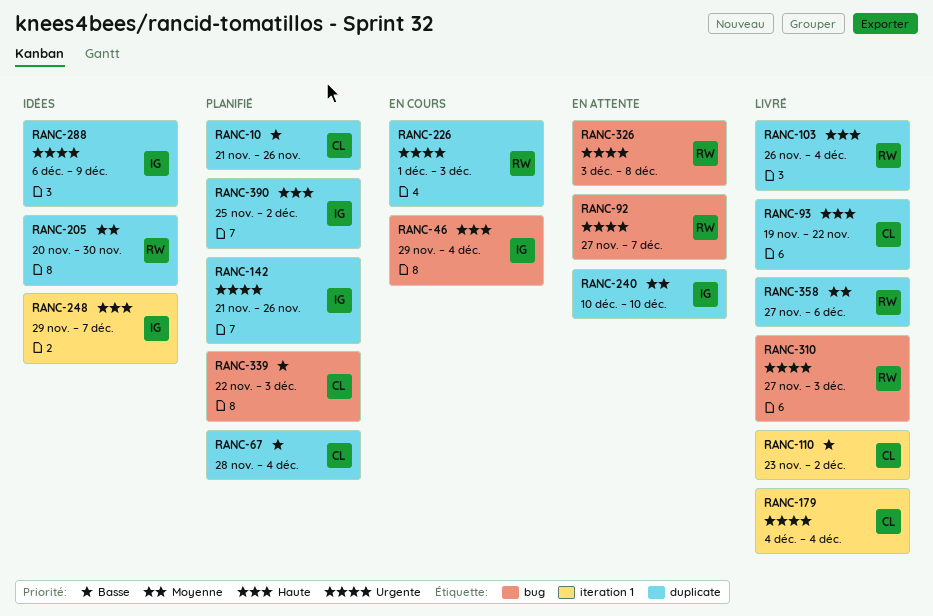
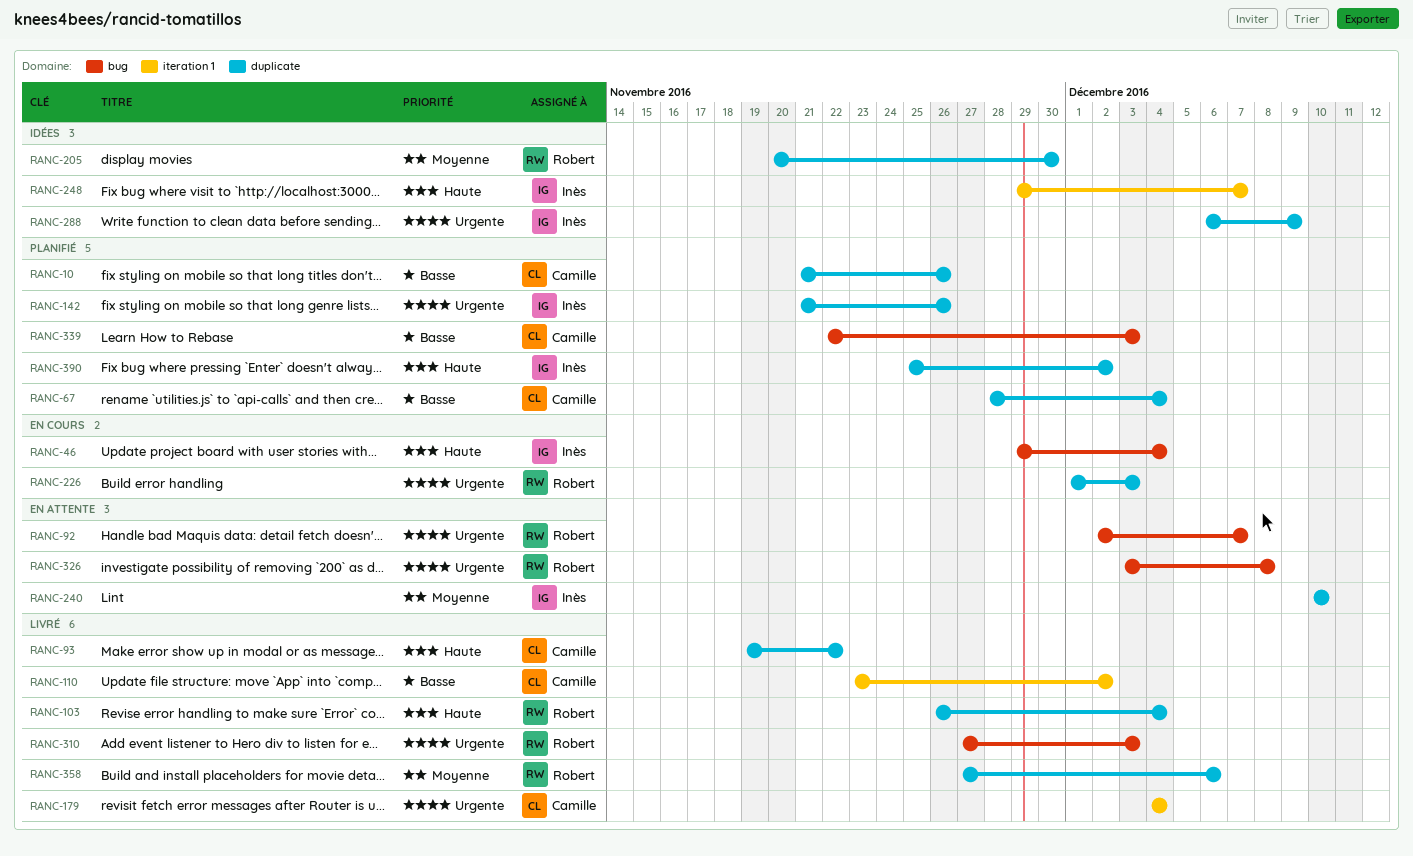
RANC-92, start: Nov 27 -> Dec 2

